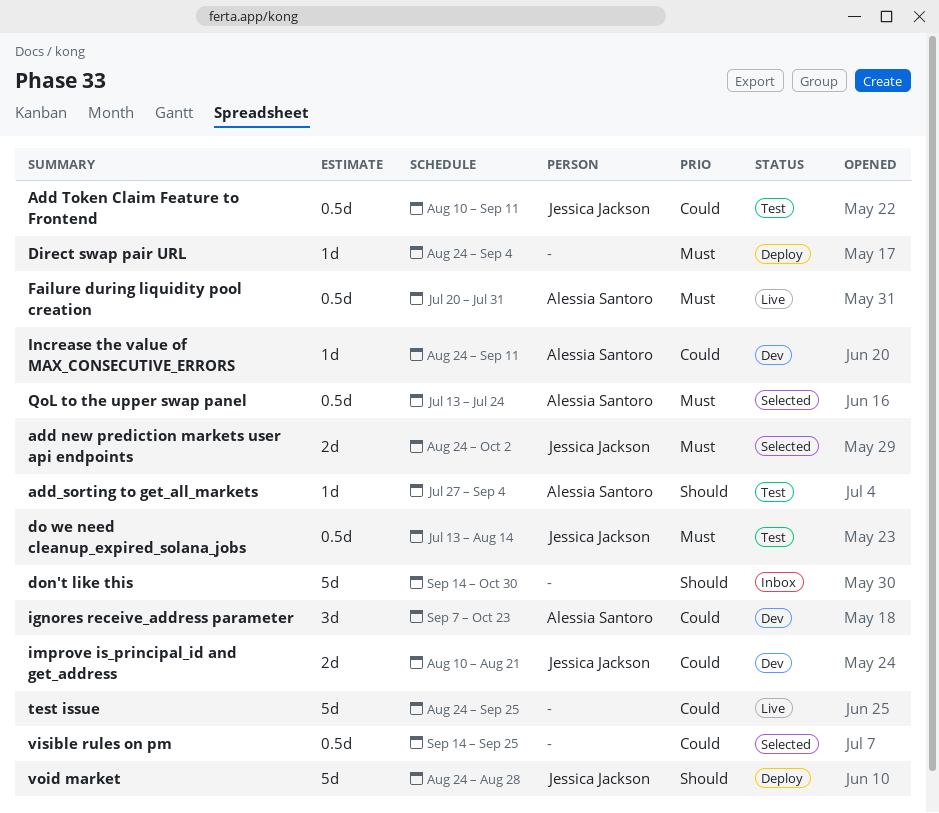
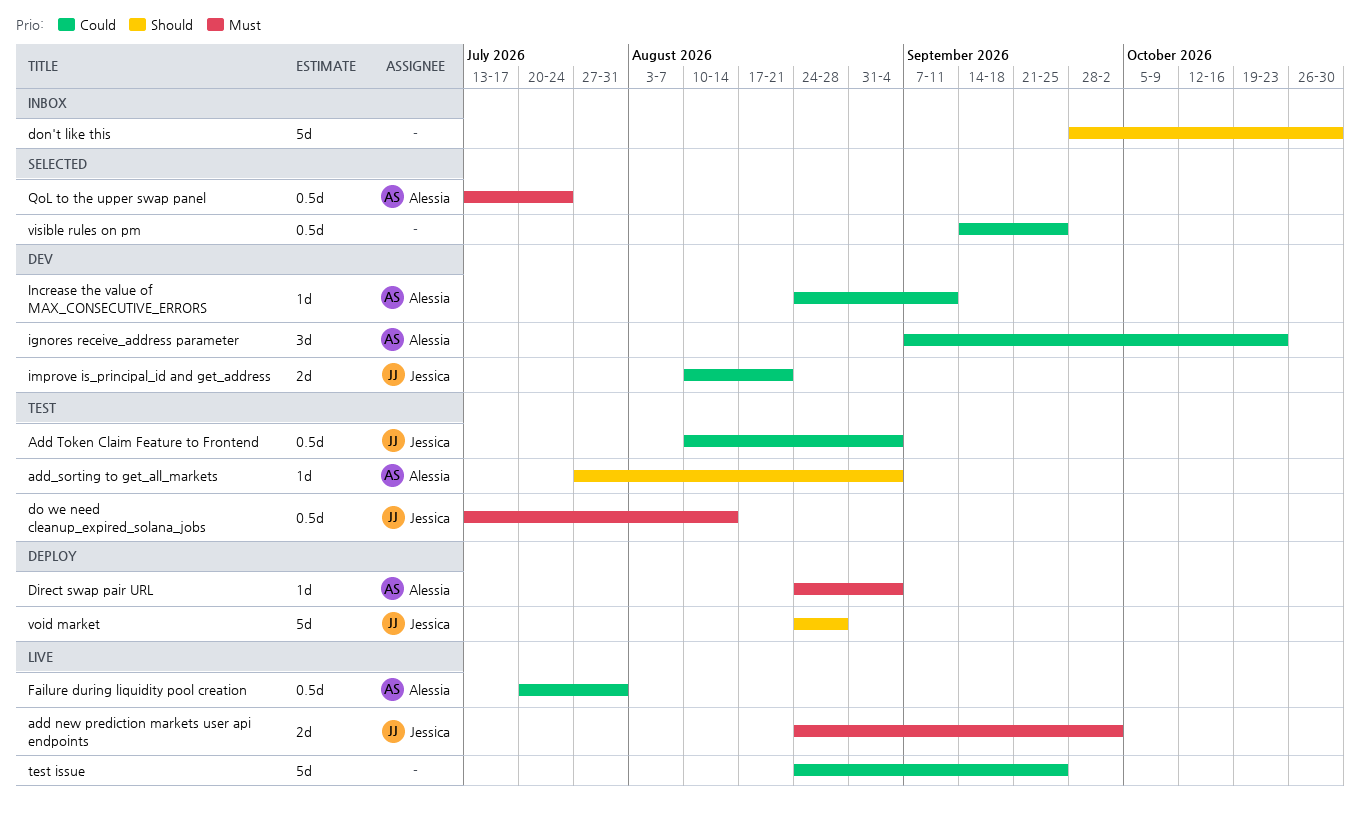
add new prediction markets user api endpoints, status: Selected -> Live
Add Token Claim Feature to Frontend, due: Sep 11 -> Sep 4
Direct swap pair URL, owner: none -> Alessia Santoro
don't like this, start: Sep 14 -> Sep 28
Failure during liquidity pool creation, priority: Must -> Could

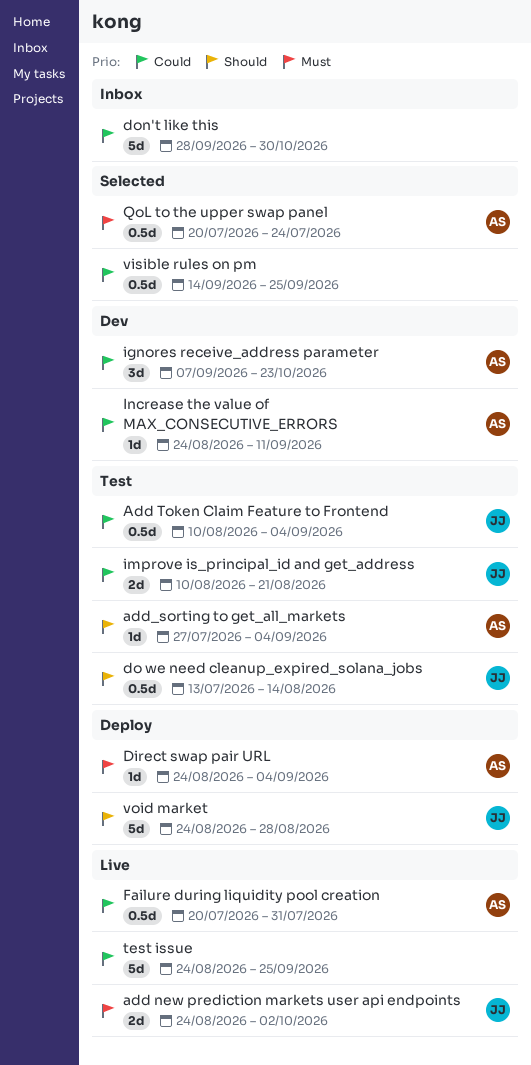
do we need cleanup_expired_solana_jobs, priority: Must -> Should
don't like this, priority: Should -> Could
improve is_principal_id and get_address, status: Dev -> Test
QoL to the upper swap panel, start: Jul 13 -> Jul 20

